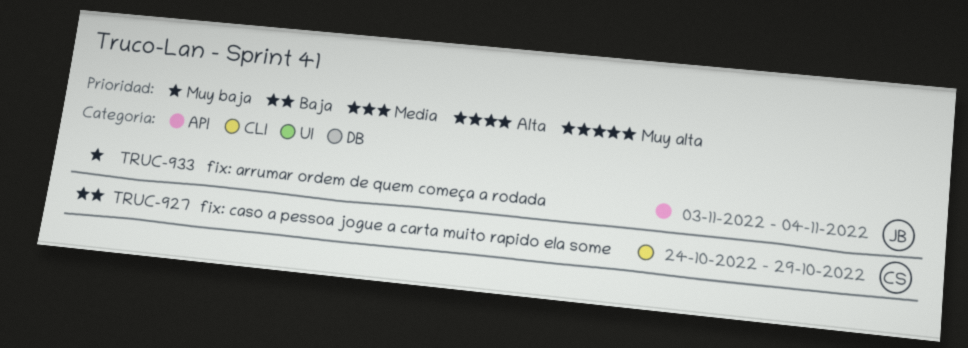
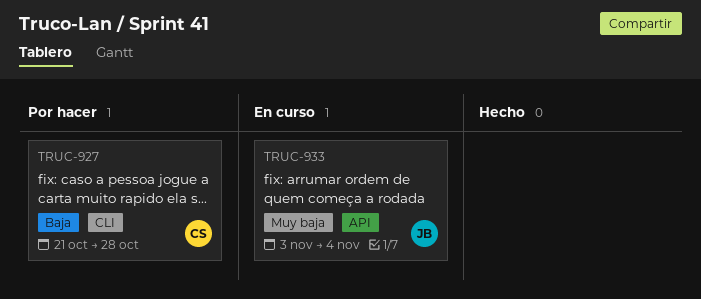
TRUC-927, start: Oct 24 -> Oct 21
TRUC-927, due: Oct 29 -> Oct 28

